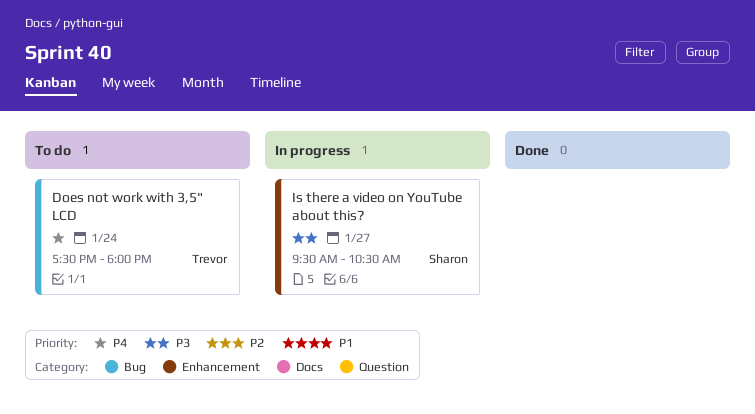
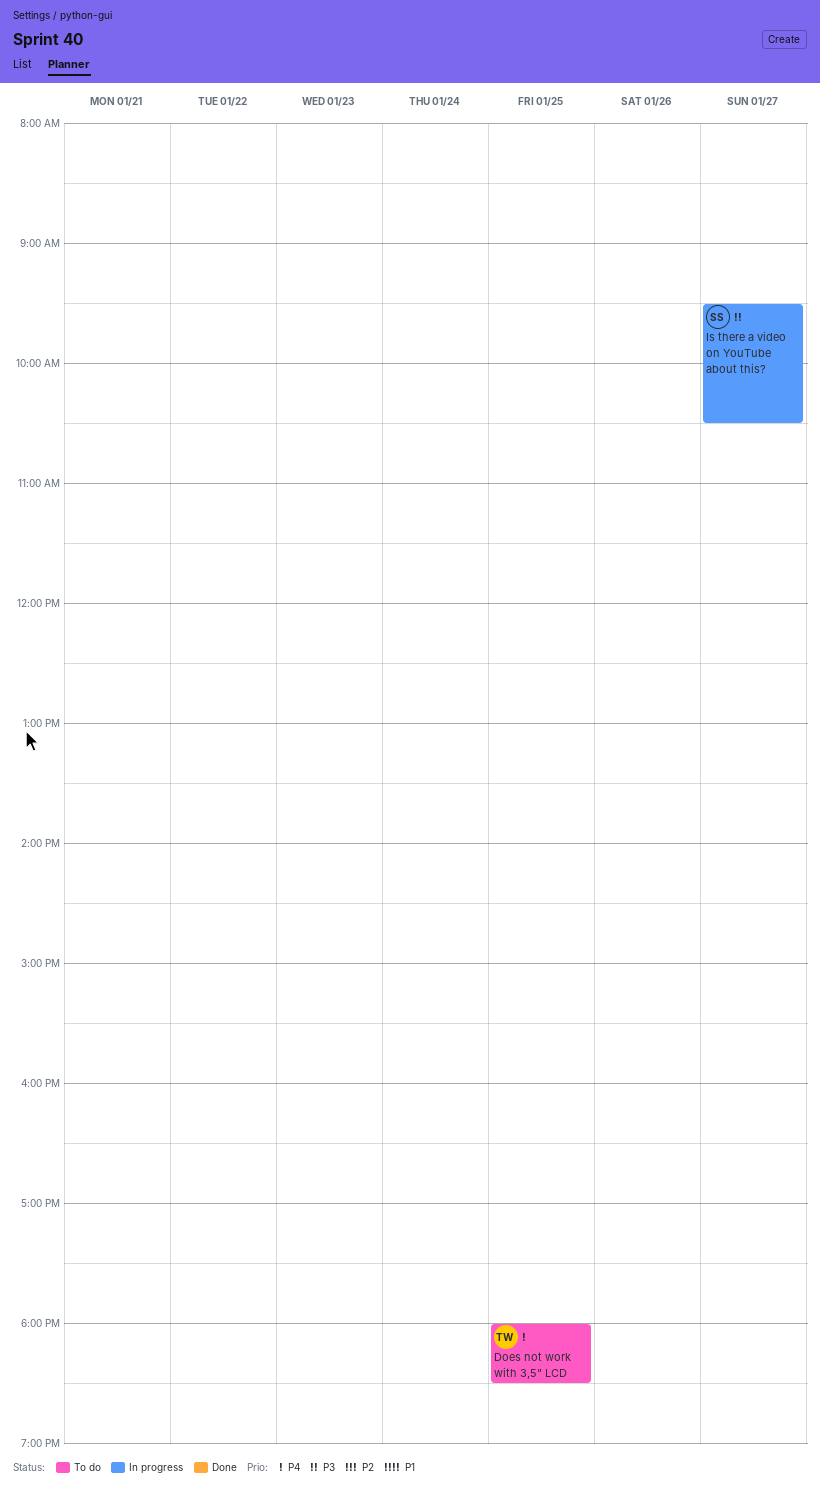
Does not work with 3,5" LCD, day: Jan 24 -> Jan 25
Does not work with 3,5" LCD, begins: 17:30 -> 18:00
Does not work with 3,5" LCD, ends: 18:00 -> 18:30

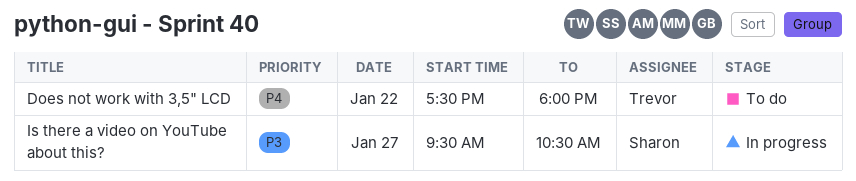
Does not work with 3,5" LCD, day: Jan 25 -> Jan 22
Does not work with 3,5" LCD, begins: 18:00 -> 17:30
Does not work with 3,5" LCD, ends: 18:30 -> 18:00

